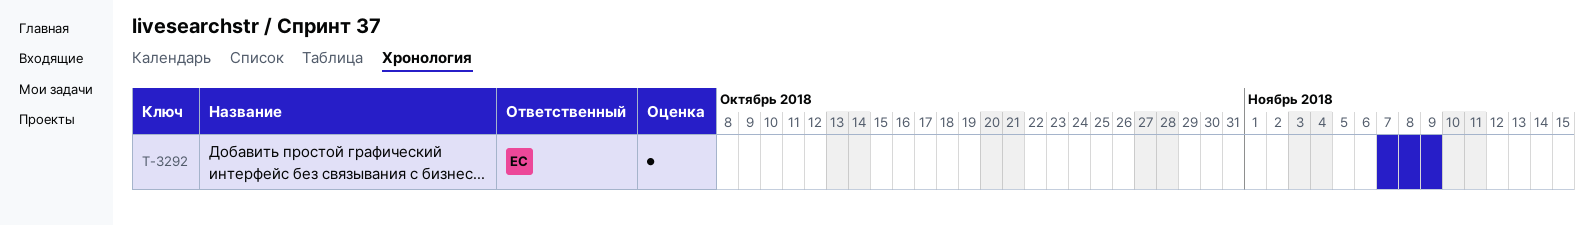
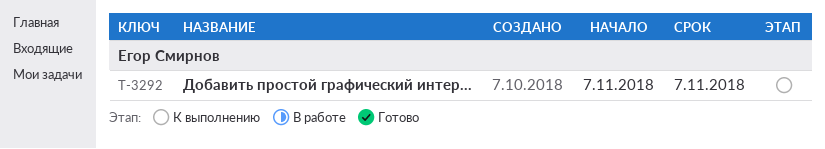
T-3292, due: Nov 9 -> Nov 7

